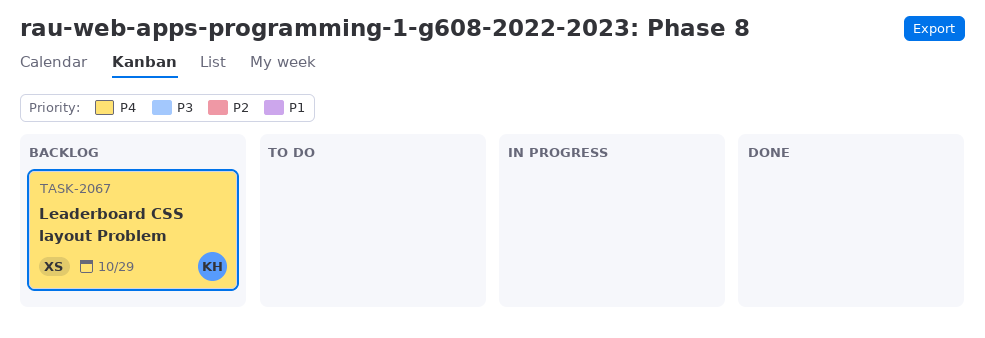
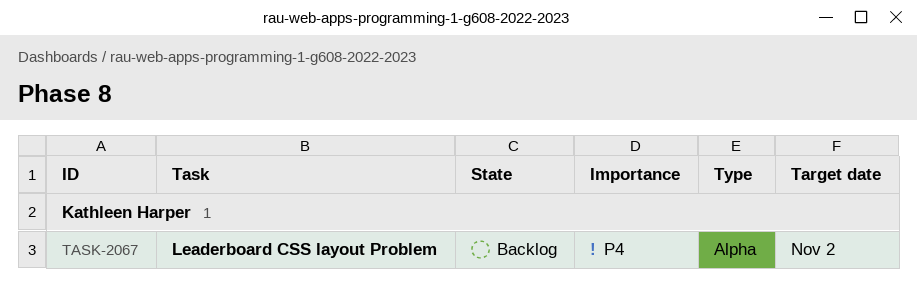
TASK-2067, due: Oct 29 -> Nov 2

